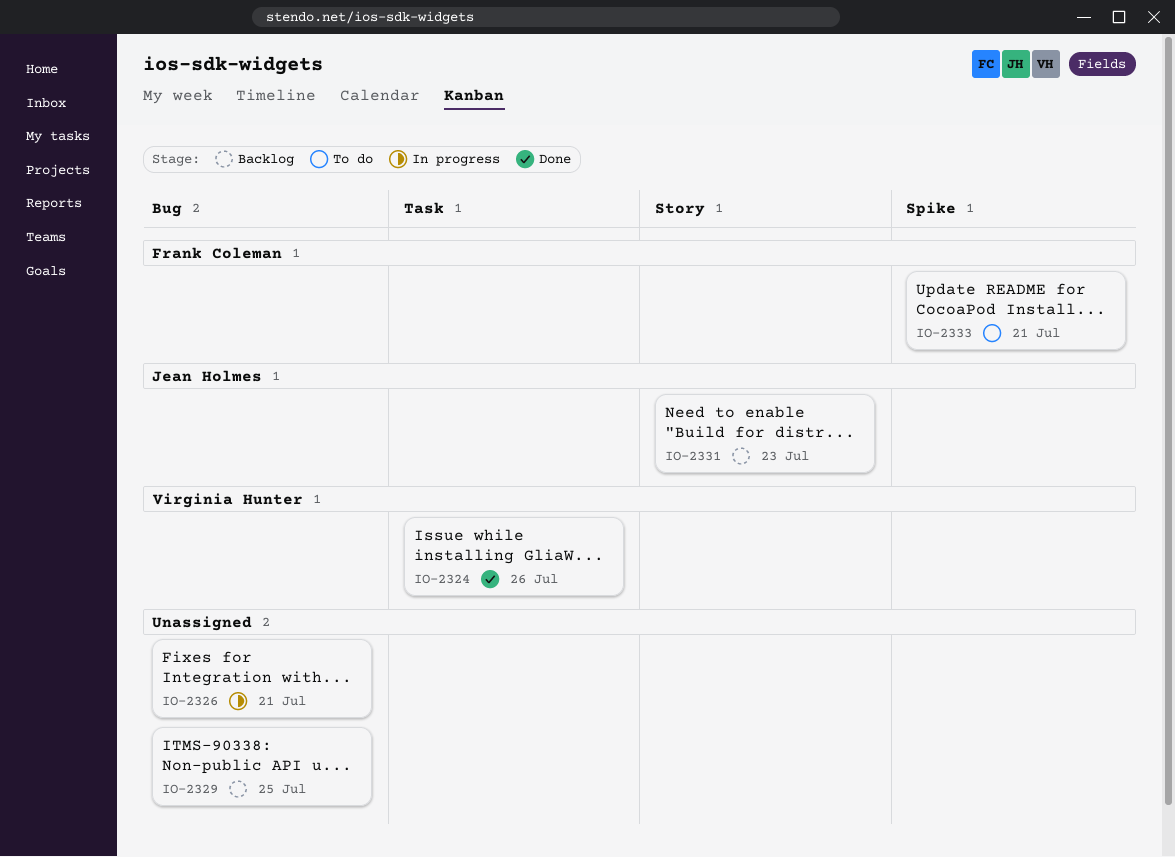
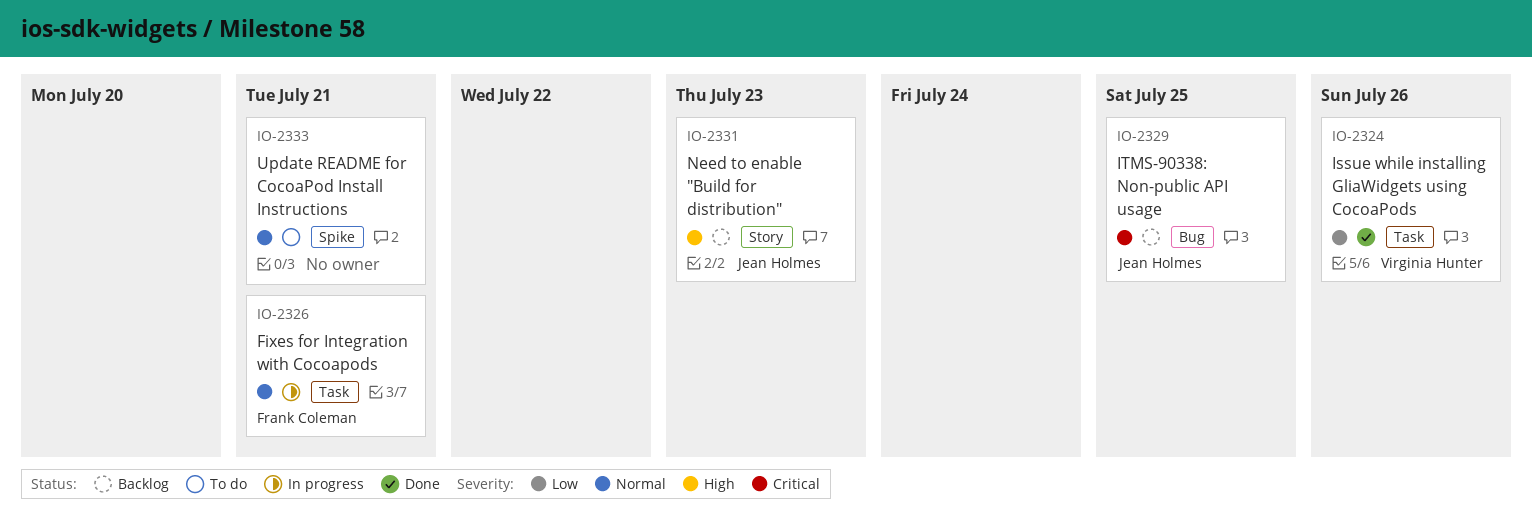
IO-2326, owner: none -> Frank Coleman
IO-2326, label: Bug -> Task
IO-2329, owner: none -> Jean Holmes
IO-2333, owner: Frank Coleman -> none

